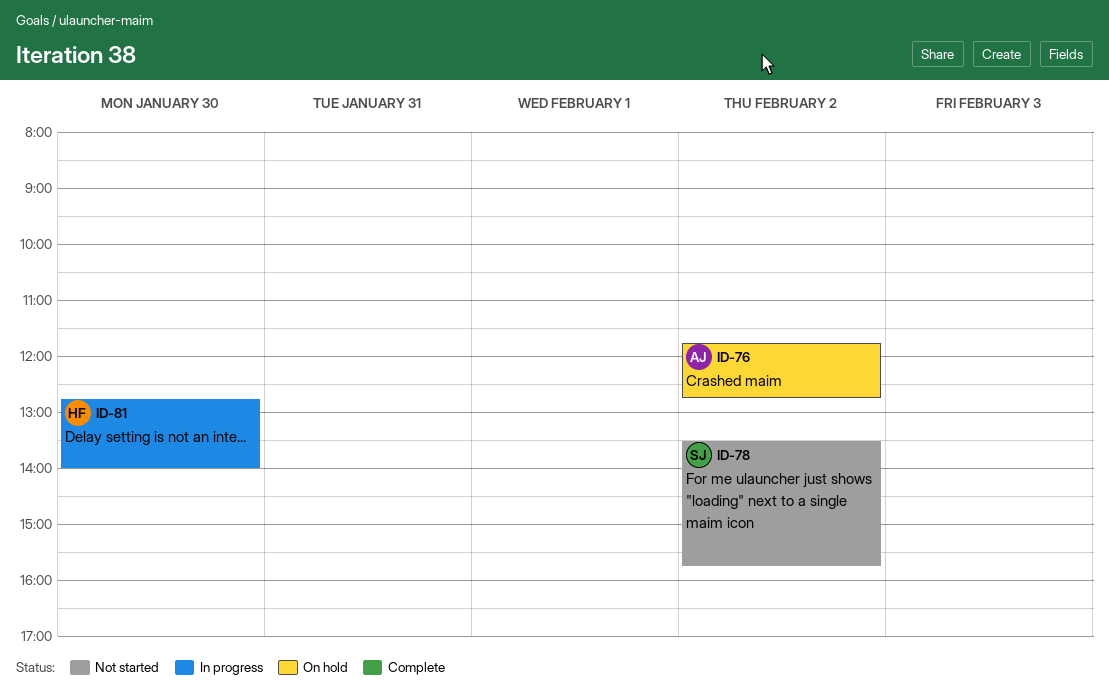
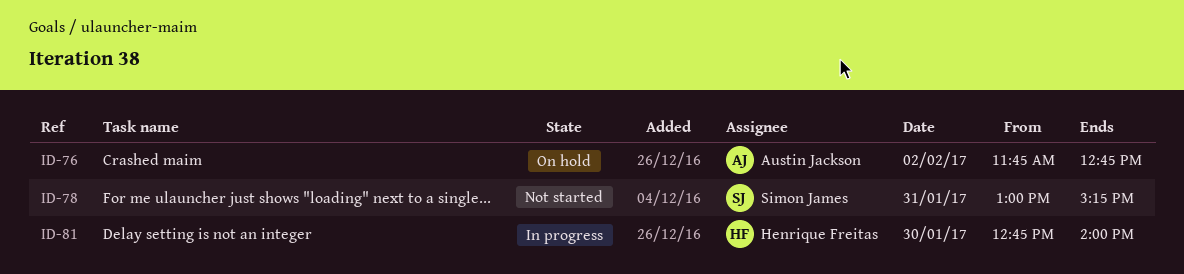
ID-78, day: Feb 2 -> Jan 31
ID-78, begins: 13:30 -> 13:00
ID-78, ends: 15:45 -> 15:15

